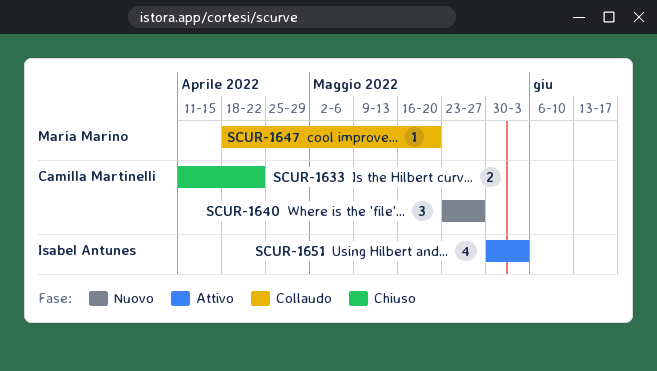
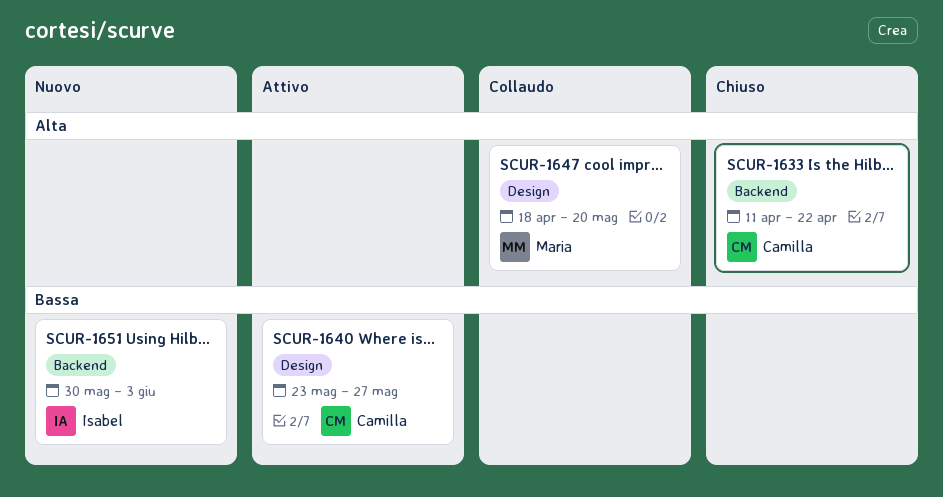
SCUR-1640, status: Nuovo -> Attivo
SCUR-1651, status: Attivo -> Nuovo

